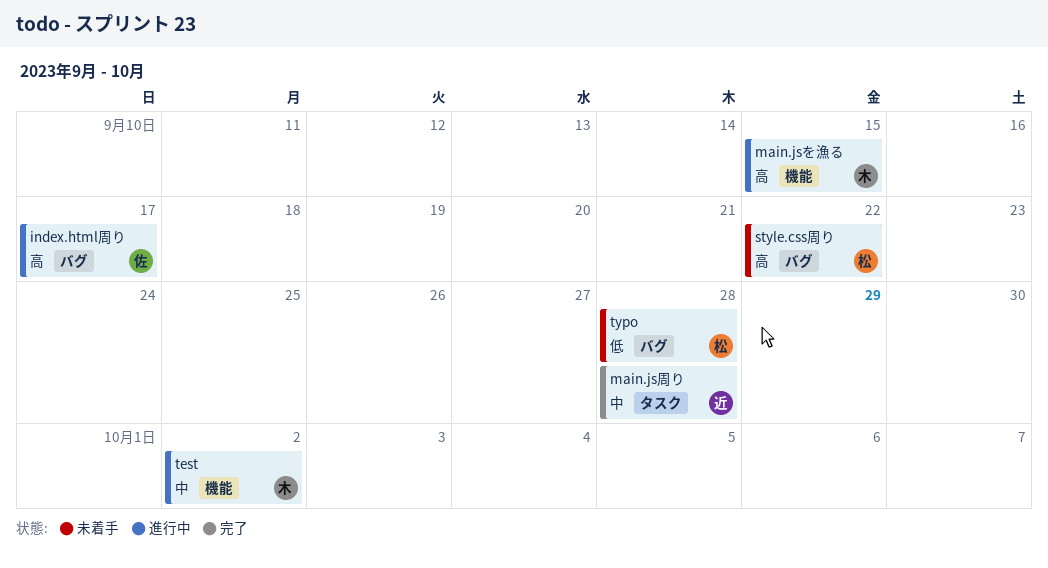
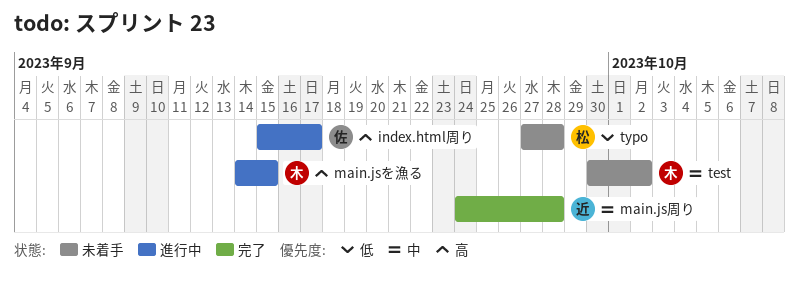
style.css周り: present -> none
test, status: 進行中 -> 未着手

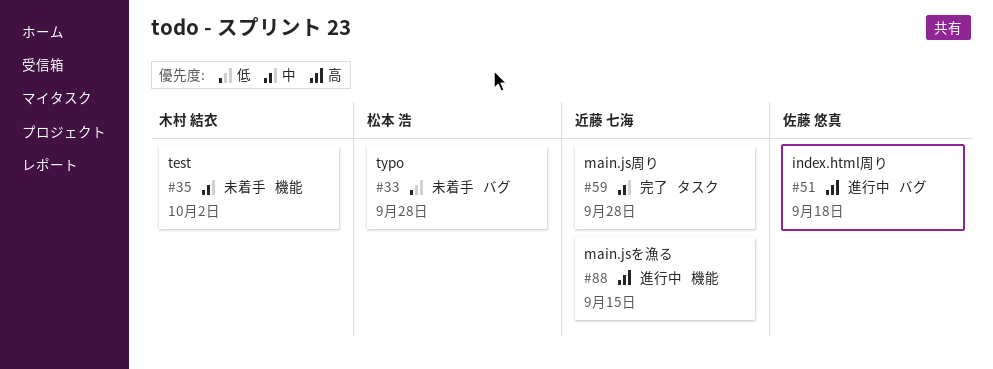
index.html周り, due: Sep 17 -> Sep 18
main.jsを漁る, owner: 木村 結衣 -> 近藤 七海

